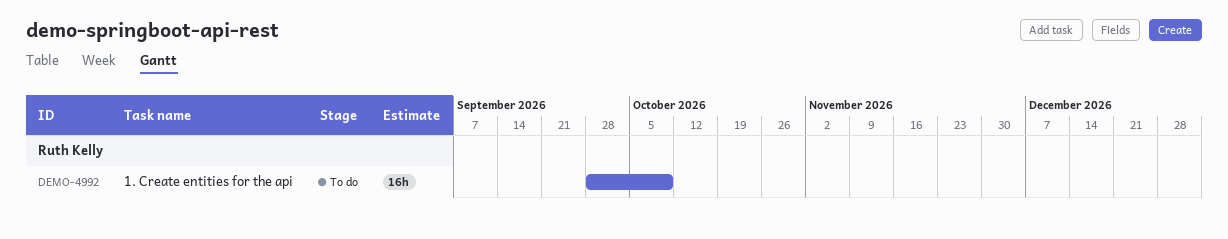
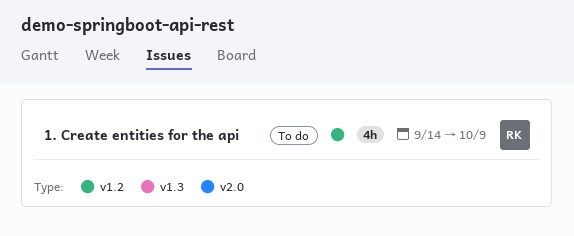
1. Create entities for the api, estimate: 16h -> 4h
1. Create entities for the api, start: Sep 28 -> Sep 14

